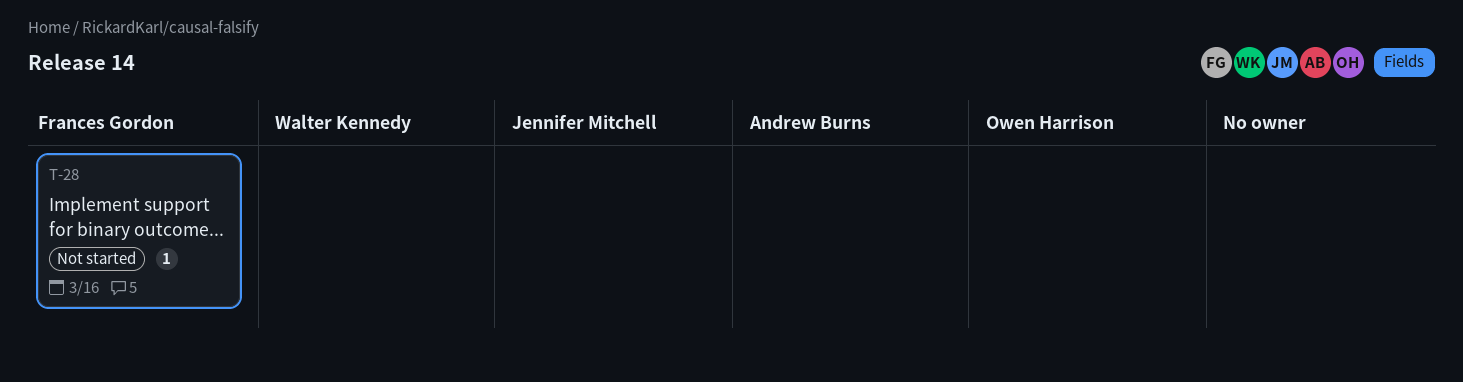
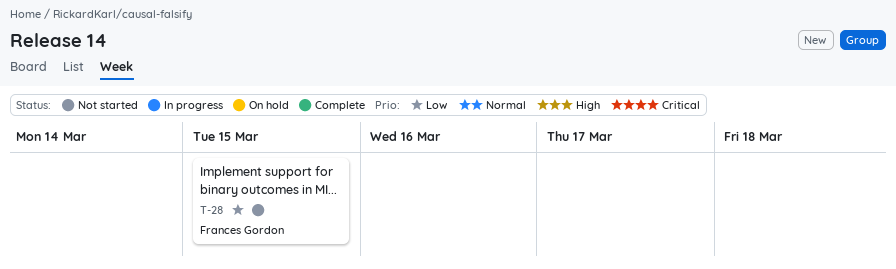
T-28, due: Mar 16 -> Mar 15

